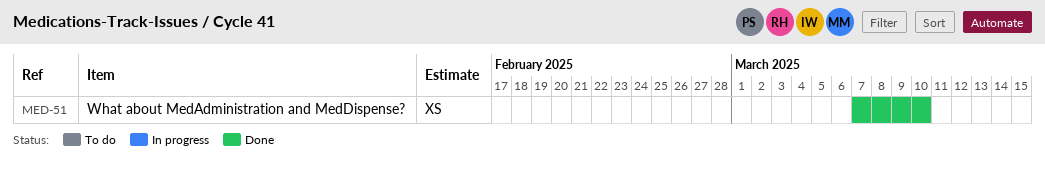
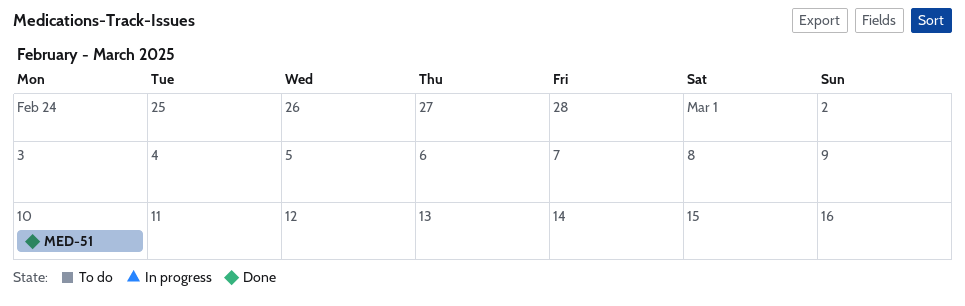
MED-51, start: Mar 7 -> Mar 10

